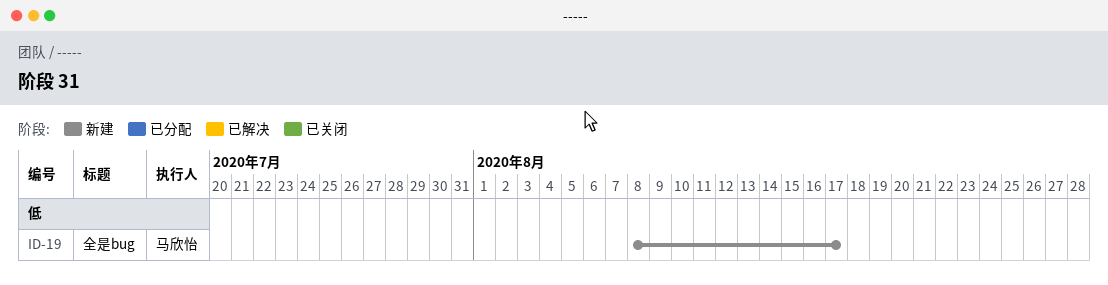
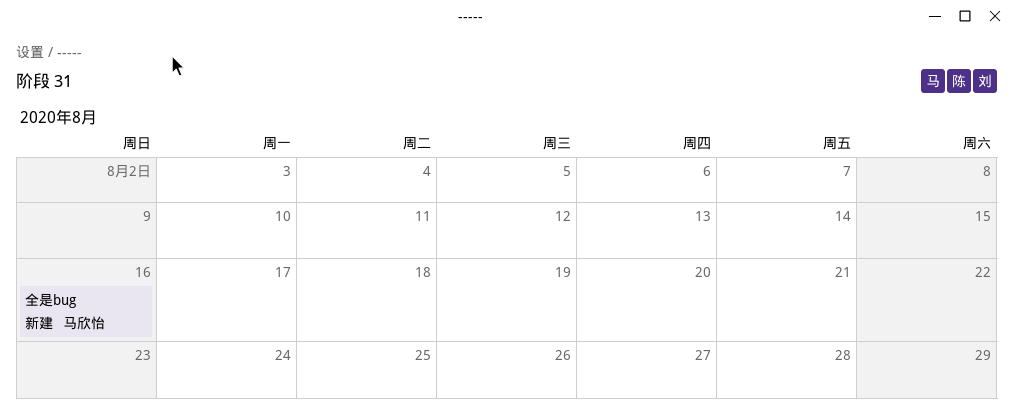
全是bug, due: Aug 17 -> Aug 16

